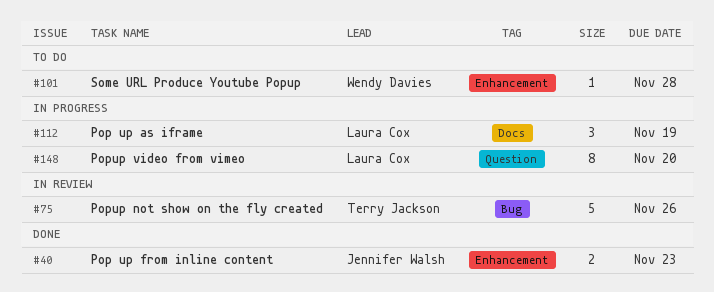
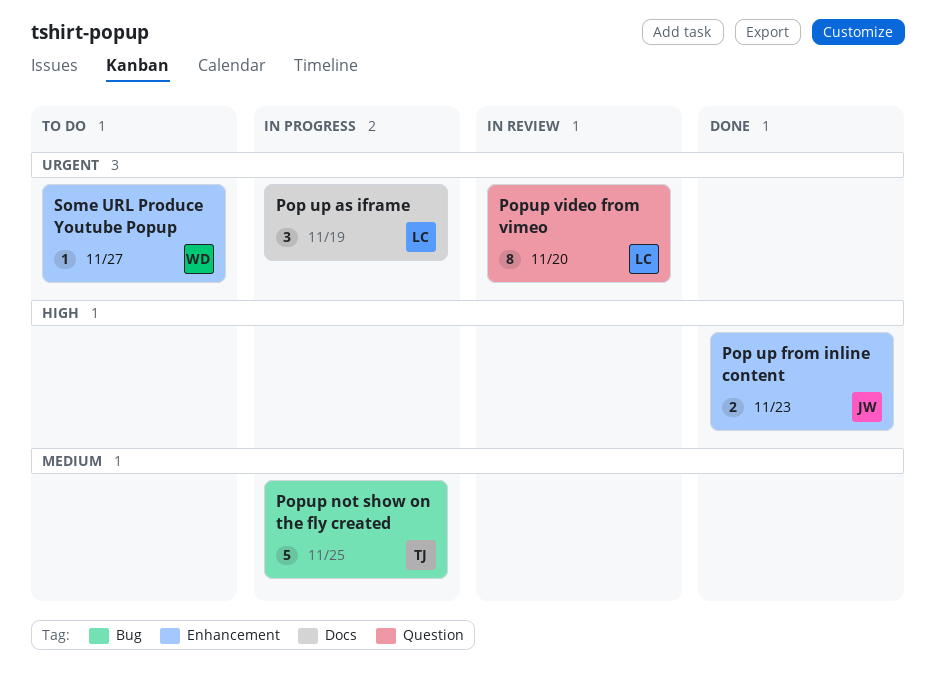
Popup not show on the fly created, status: In review -> In progress
Popup not show on the fly created, due: Nov 26 -> Nov 25
Popup video from vimeo, status: In progress -> In review
Some URL Produce Youtube Popup, due: Nov 28 -> Nov 27

